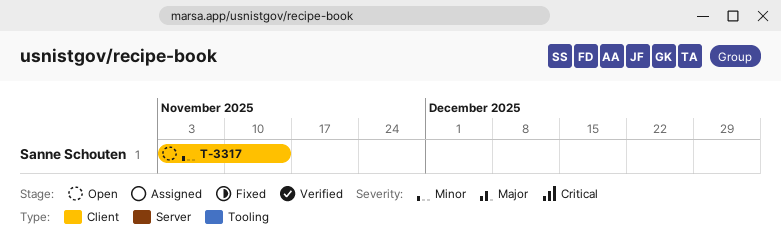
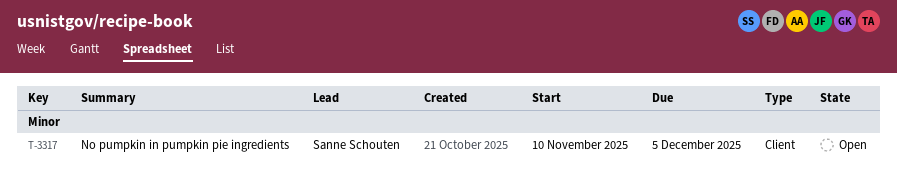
T-3317, start: Nov 3 -> Nov 10
T-3317, due: Nov 14 -> Dec 5

